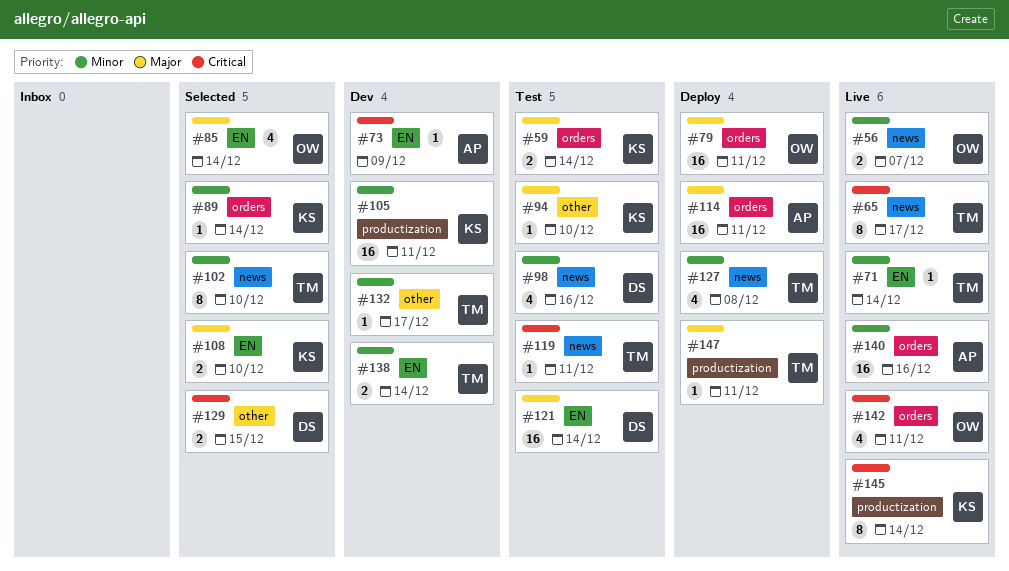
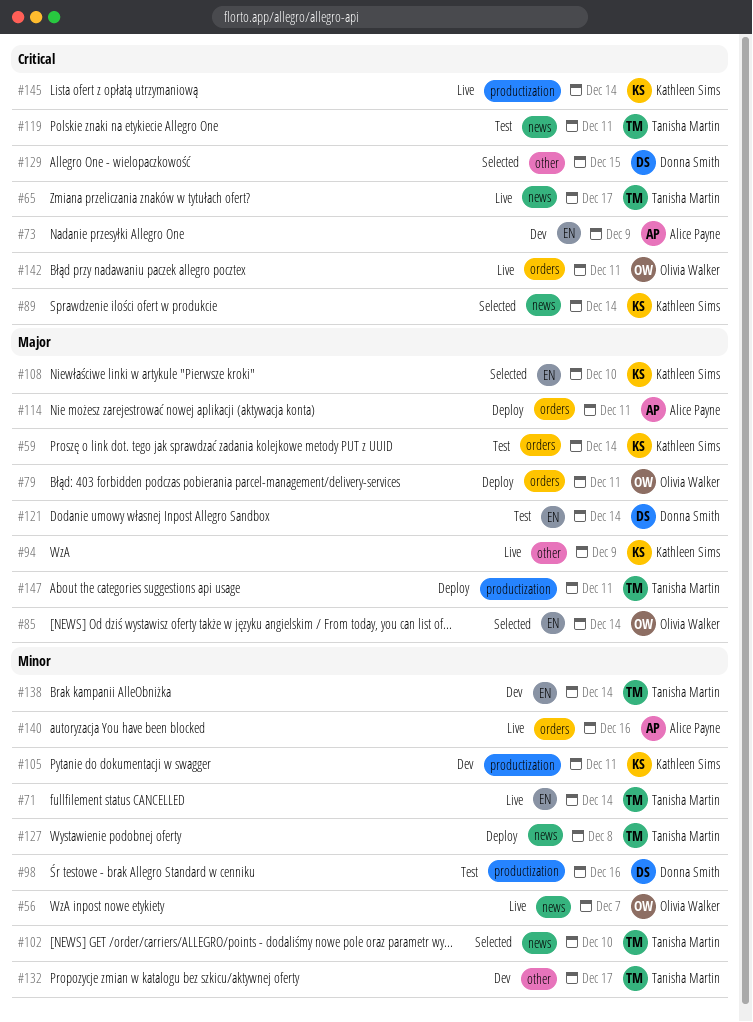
#89, priority: Minor -> Critical
#89, label: orders -> news
#94, status: Test -> Live
#94, due: Dec 10 -> Dec 9
#98, label: news -> productization

